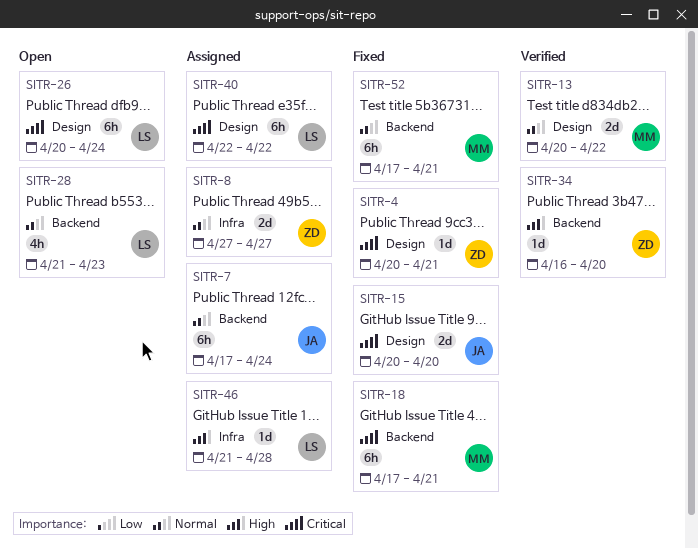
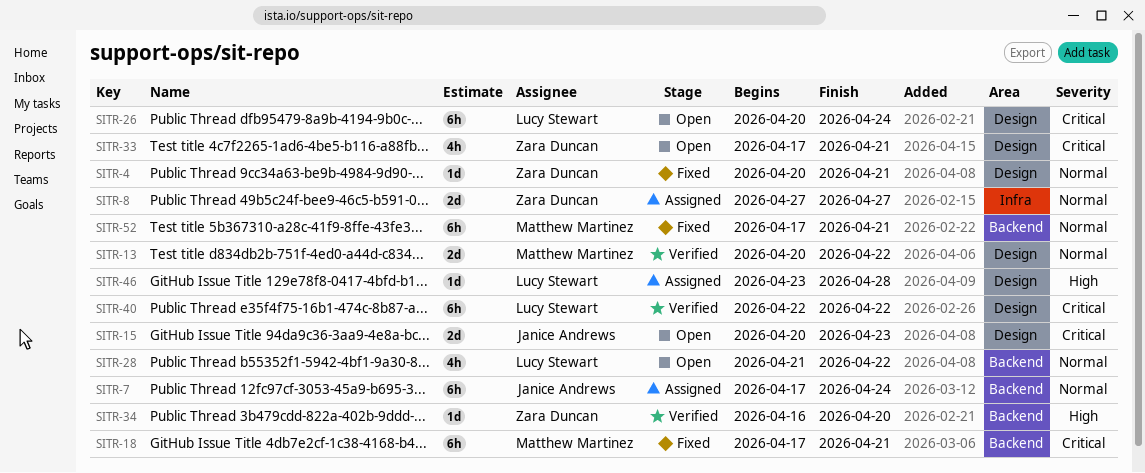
SITR-4, priority: Critical -> Normal
SITR-15, status: Fixed -> Open
SITR-15, due: Apr 20 -> Apr 23
SITR-28, due: Apr 23 -> Apr 22
SITR-33: none -> present
SITR-40, status: Assigned -> Verified
SITR-46, label: Infra -> Design
SITR-46, start: Apr 21 -> Apr 23

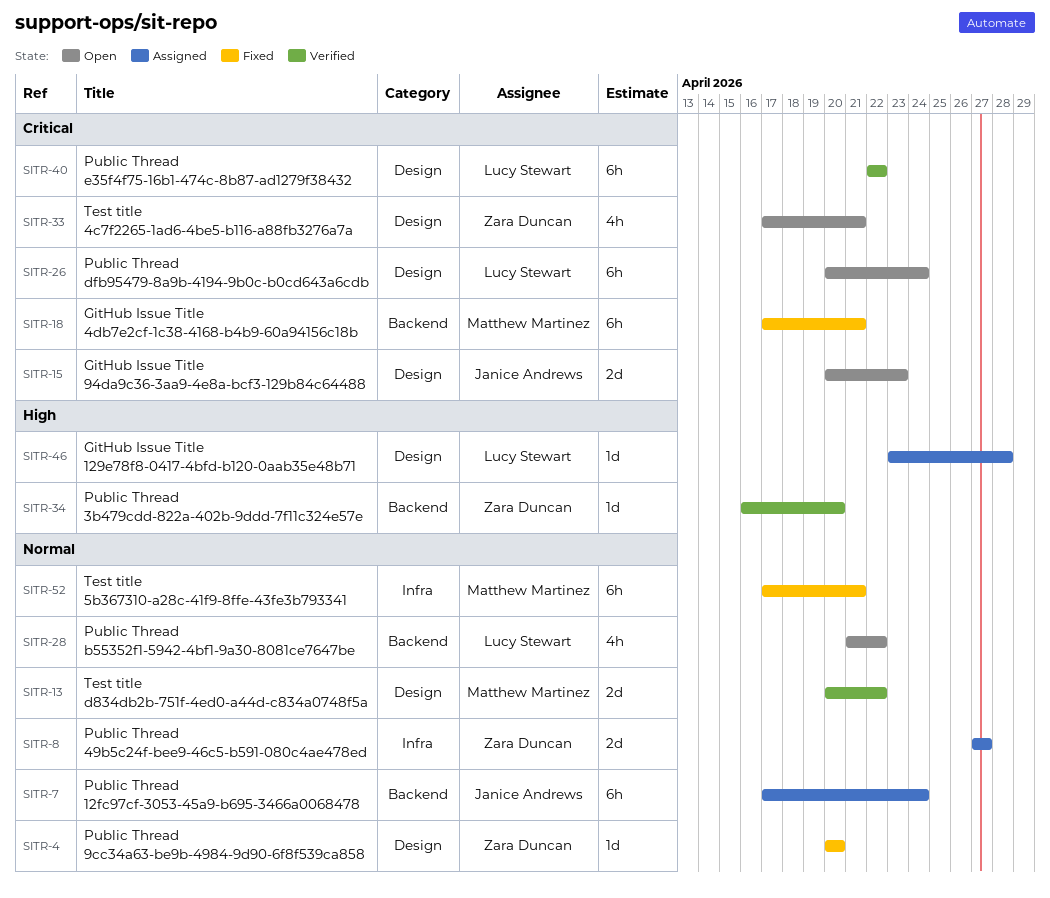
SITR-4, due: Apr 21 -> Apr 20
SITR-52, label: Backend -> Infra

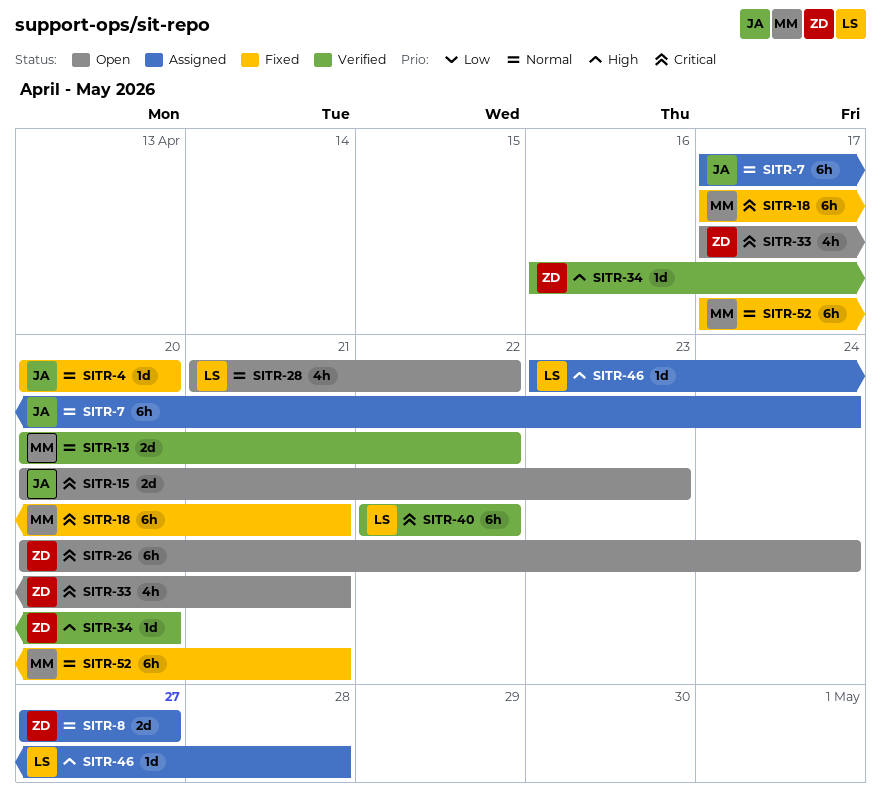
SITR-4, owner: Zara Duncan -> Janice Andrews
SITR-26, owner: Lucy Stewart -> Zara Duncan

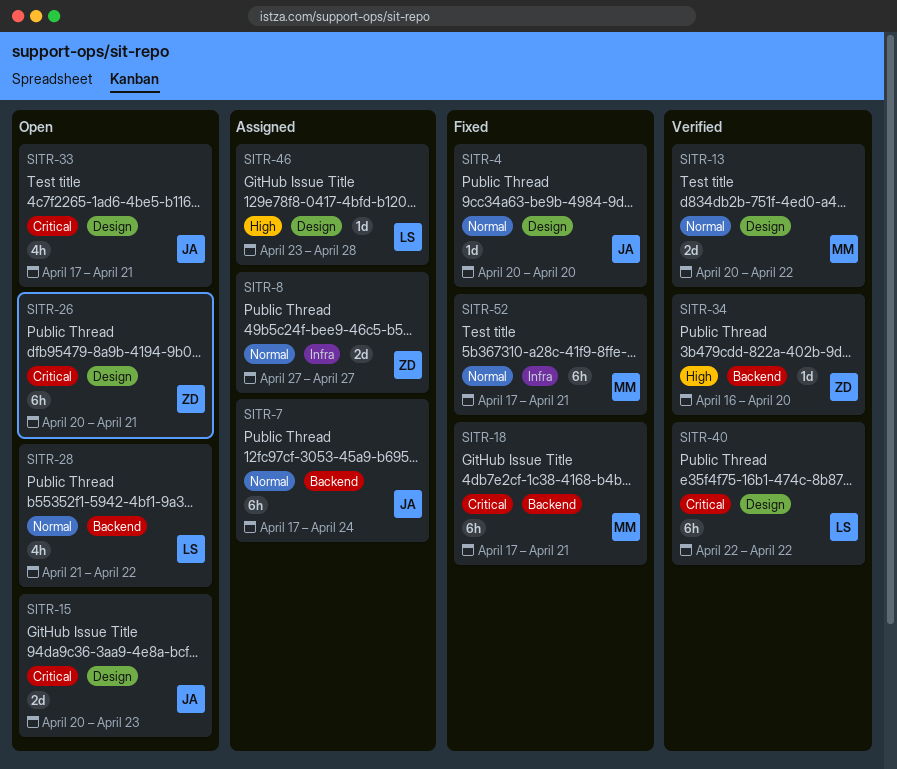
SITR-26, due: Apr 24 -> Apr 21
SITR-33, owner: ZD -> JA

